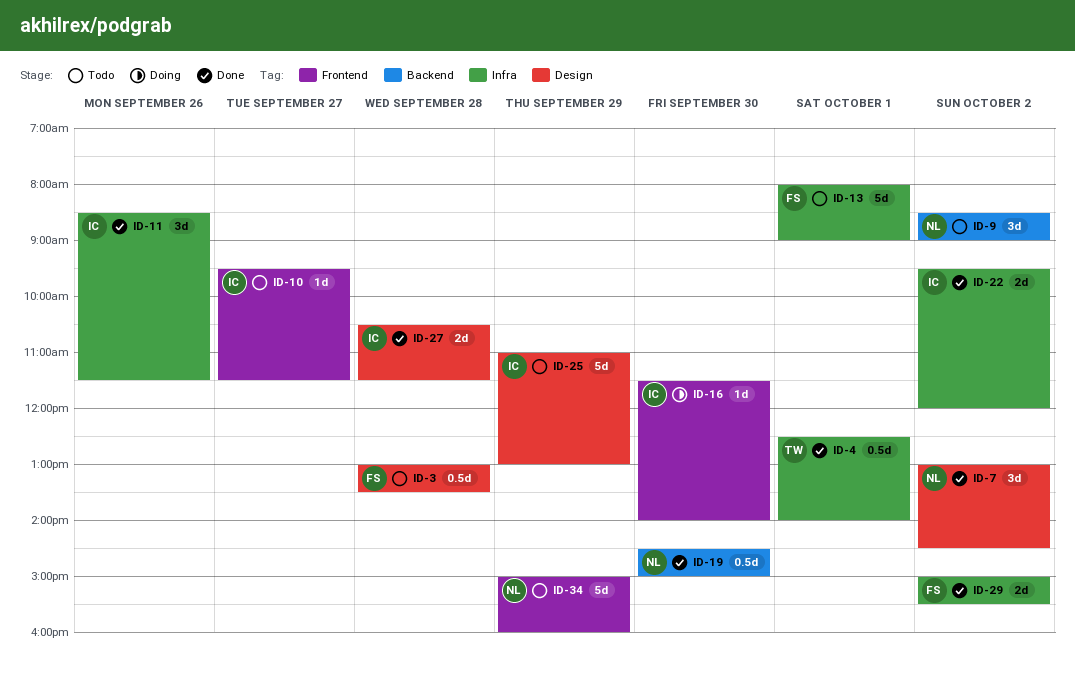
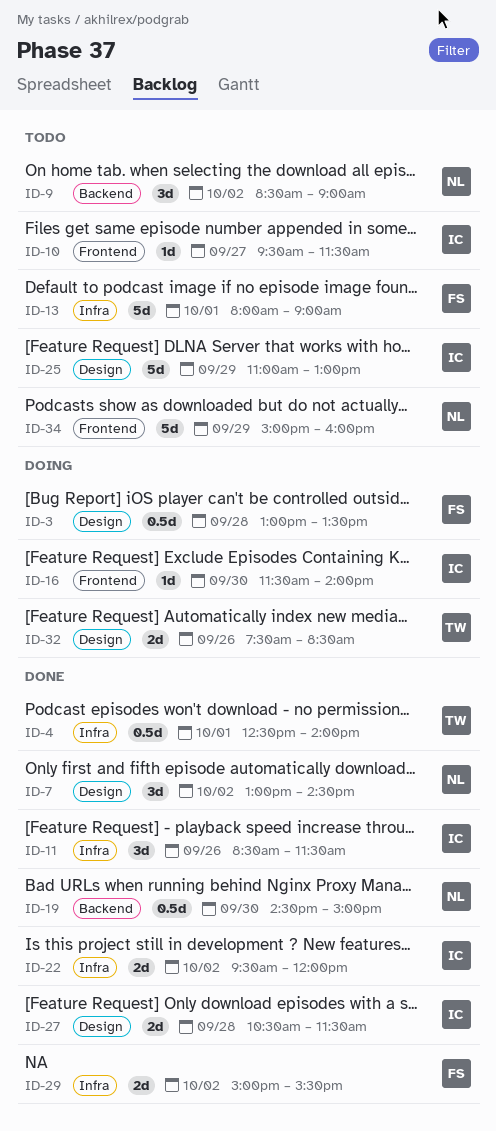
ID-3, status: Todo -> Doing
ID-32: none -> present

